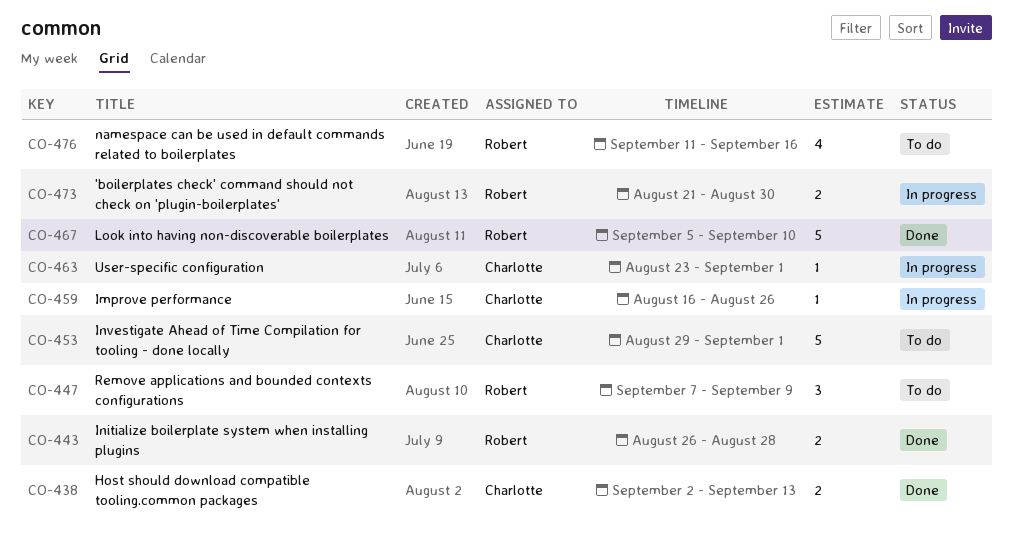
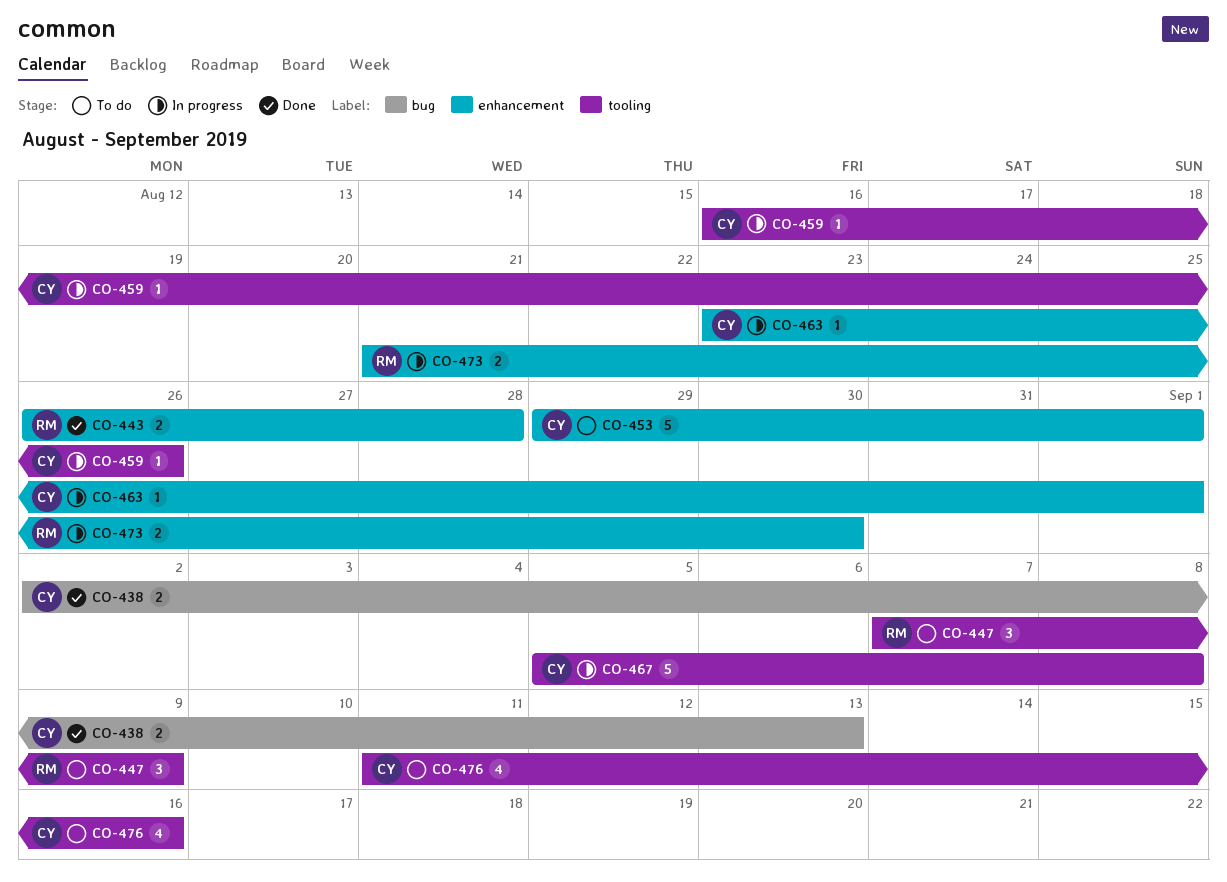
CO-467, status: Done -> In progress
CO-467, owner: Robert -> Charlotte
CO-467, due: Sep 10 -> Sep 8
CO-476, owner: Robert -> Charlotte

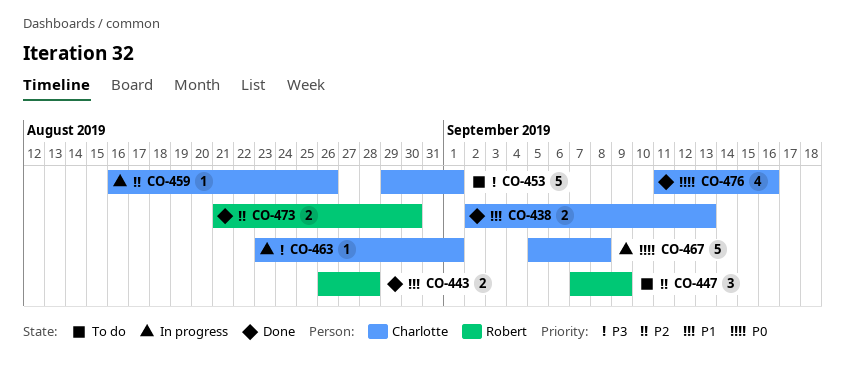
CO-473, status: In progress -> Done
CO-476, status: To do -> Done

